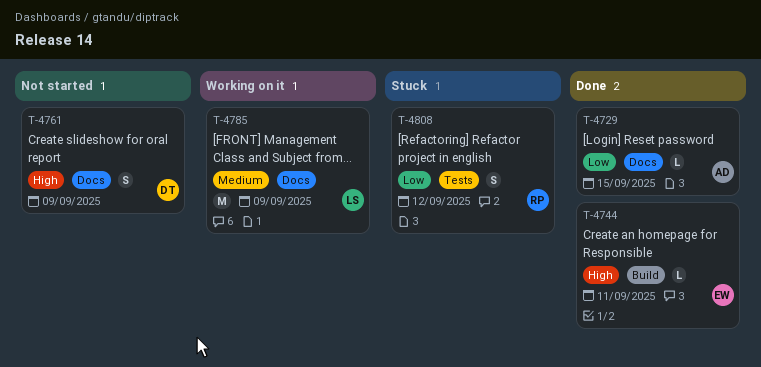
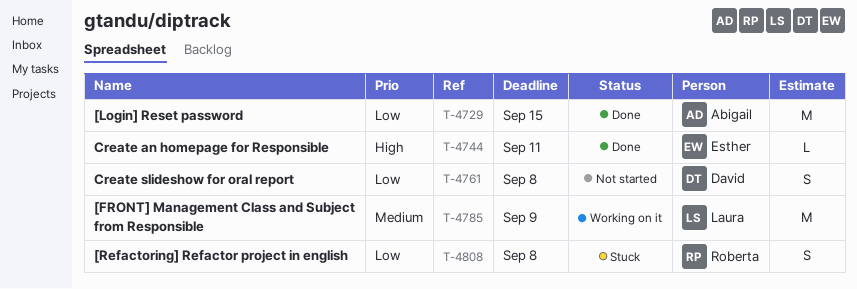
T-4729, estimate: L -> M
T-4761, priority: High -> Low
T-4761, due: Sep 9 -> Sep 8
T-4808, due: Sep 12 -> Sep 8

